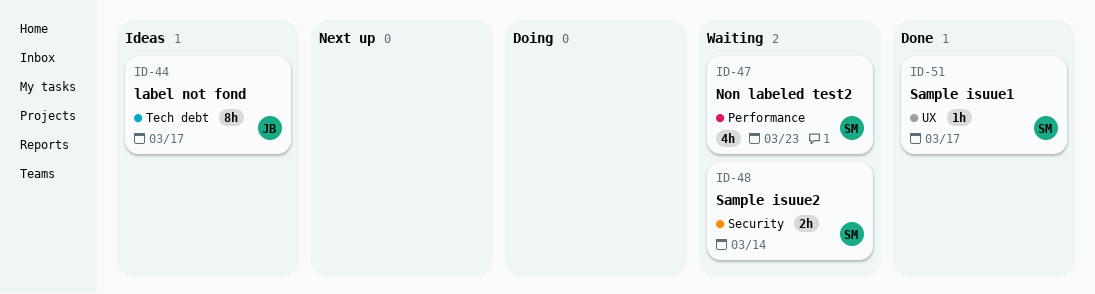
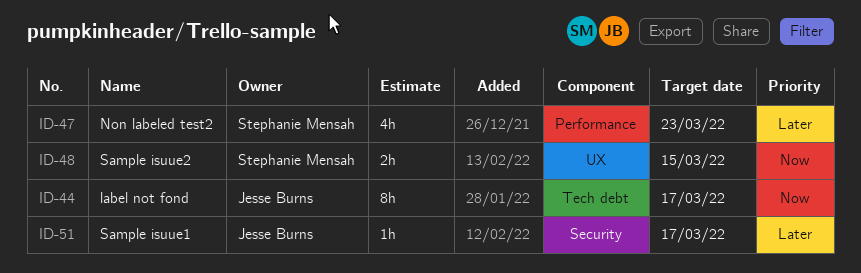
ID-48, label: Security -> UX
ID-48, due: Mar 14 -> Mar 15
ID-51, owner: Stephanie Mensah -> Jesse Burns
ID-51, label: UX -> Security

